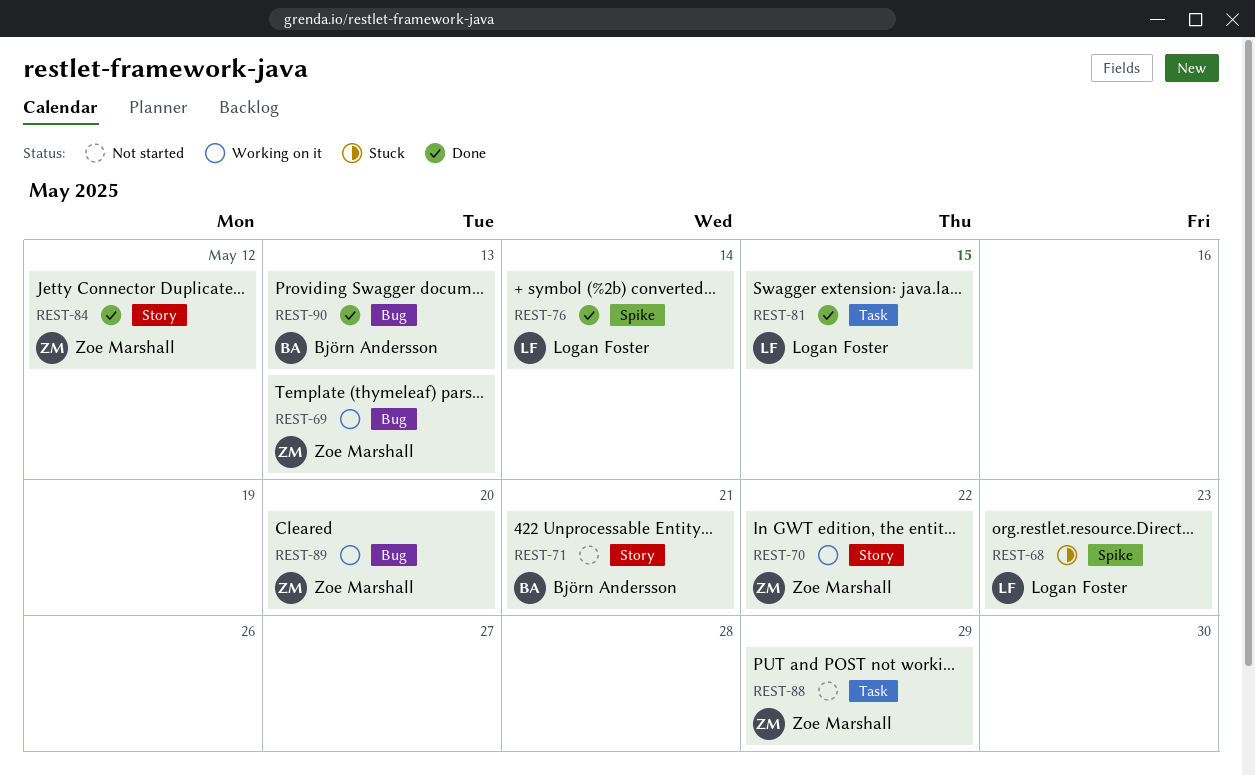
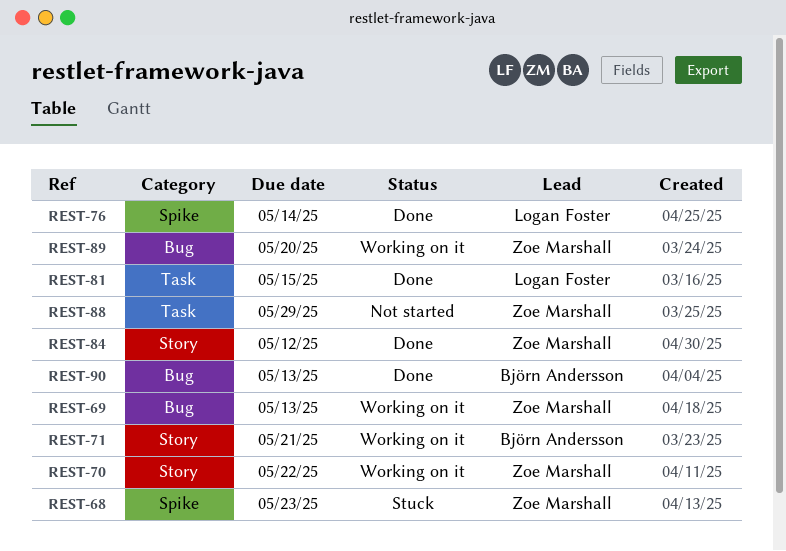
REST-68, owner: Logan Foster -> Zoe Marshall
REST-71, status: Not started -> Working on it

